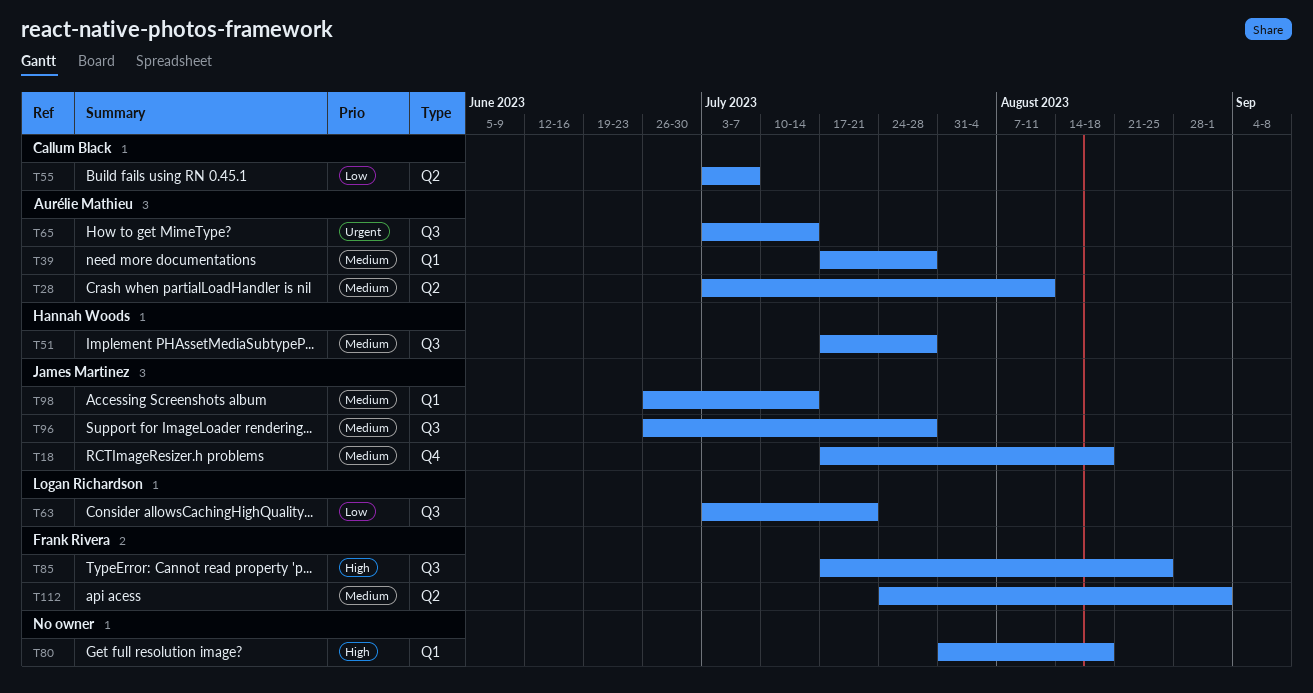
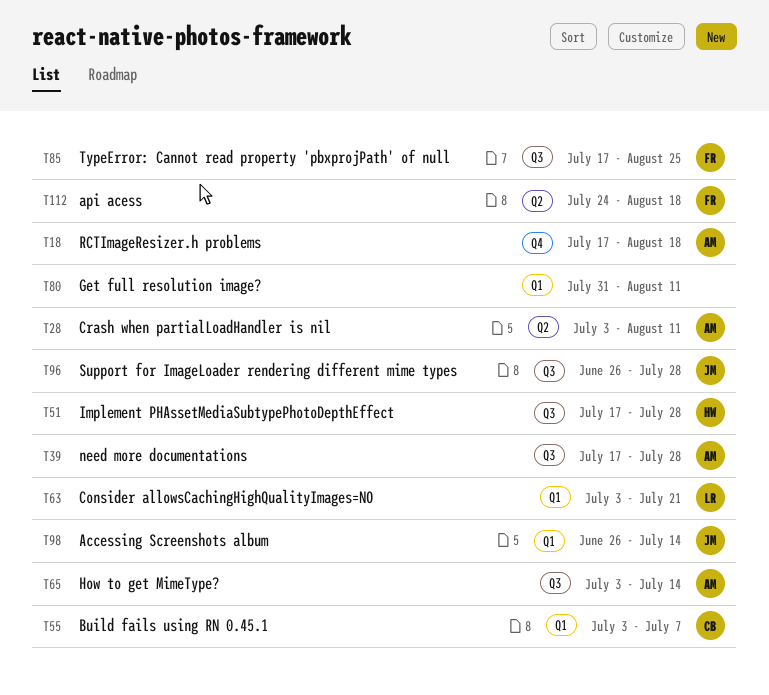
T18, owner: James Martinez -> Aurélie Mathieu
T39, label: Q1 -> Q3
T55, label: Q2 -> Q1
T63, label: Q3 -> Q1
T80, due: Aug 18 -> Aug 11
T112, due: Sep 1 -> Aug 18

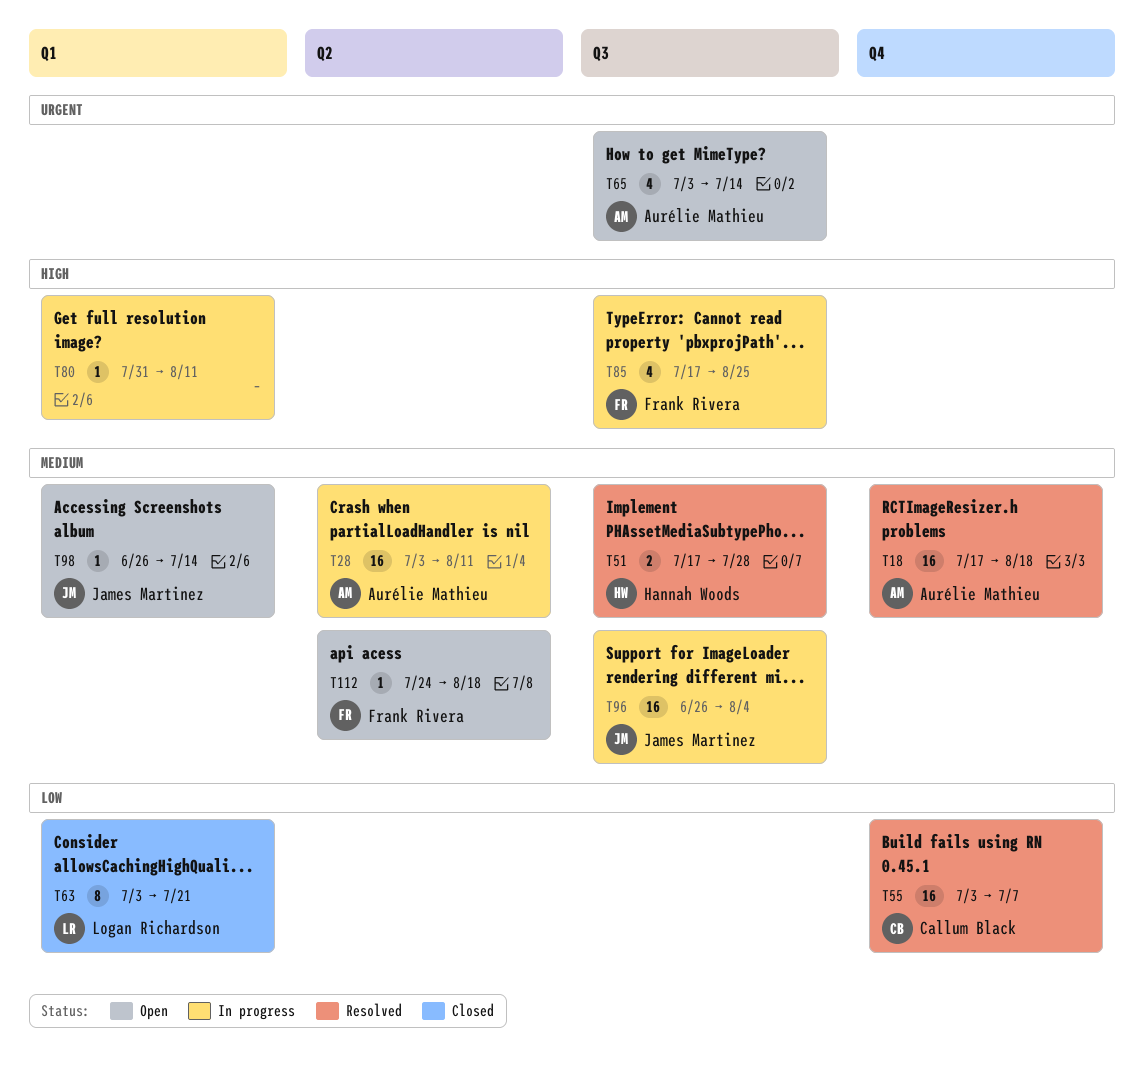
T39: present -> none
T55, label: Q1 -> Q4
T96, due: Jul 28 -> Aug 4

